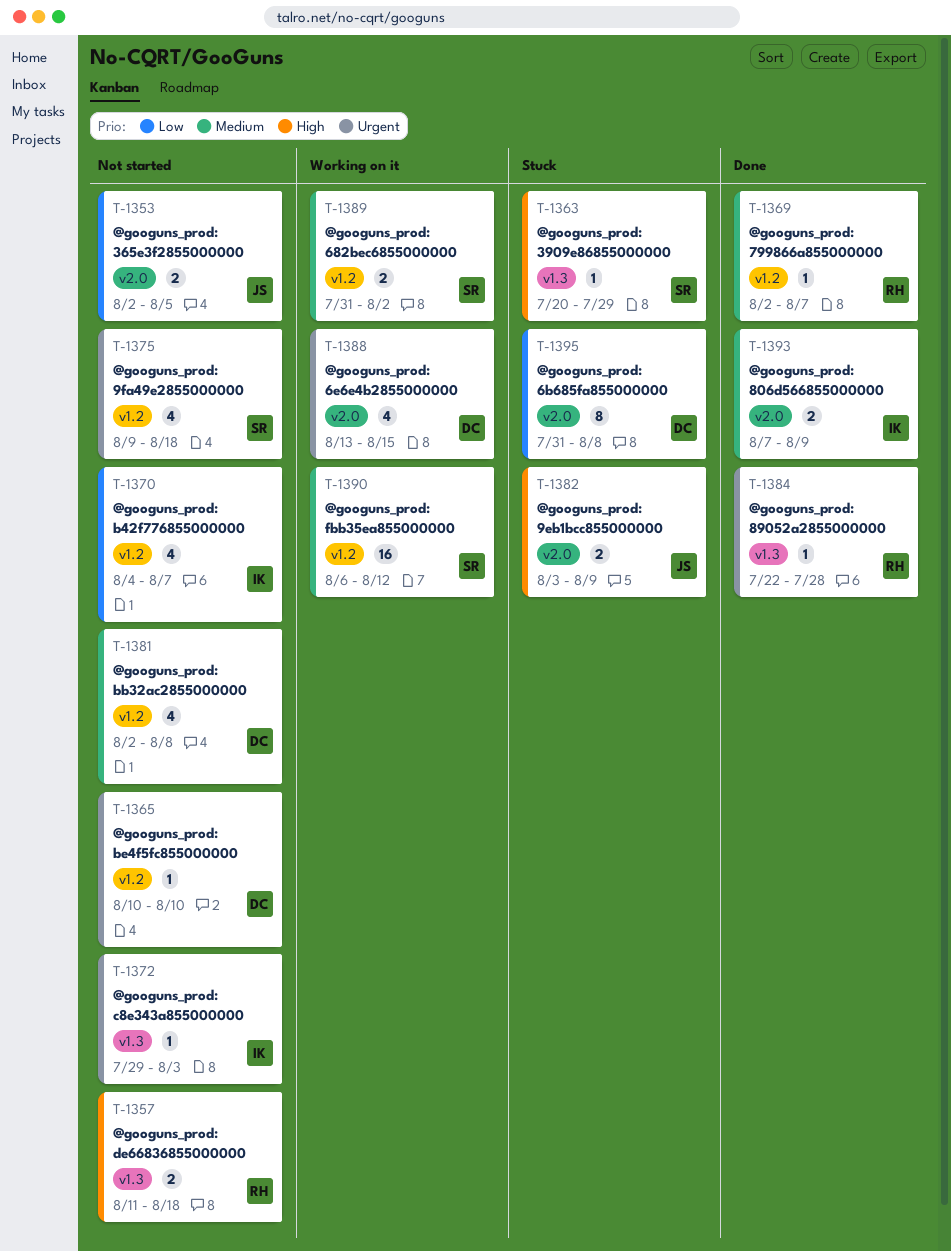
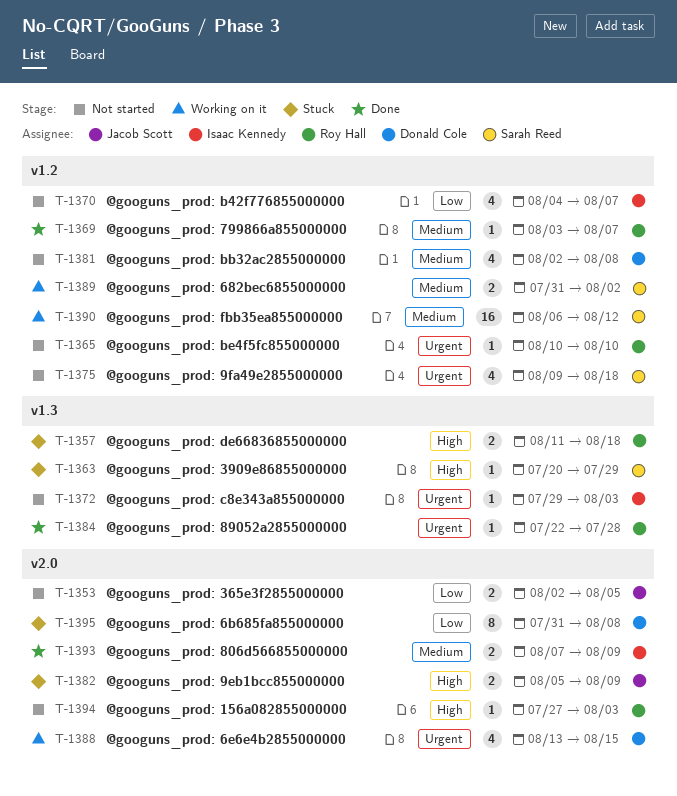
T-1357, status: Not started -> Stuck
T-1365, owner: Donald Cole -> Roy Hall
T-1369, start: Aug 2 -> Aug 3
T-1382, start: Aug 3 -> Aug 5
T-1394: none -> present

